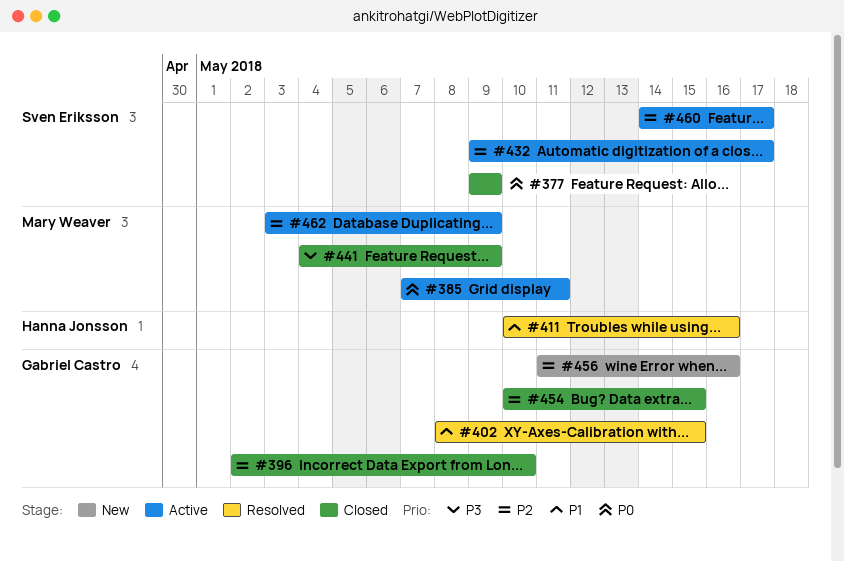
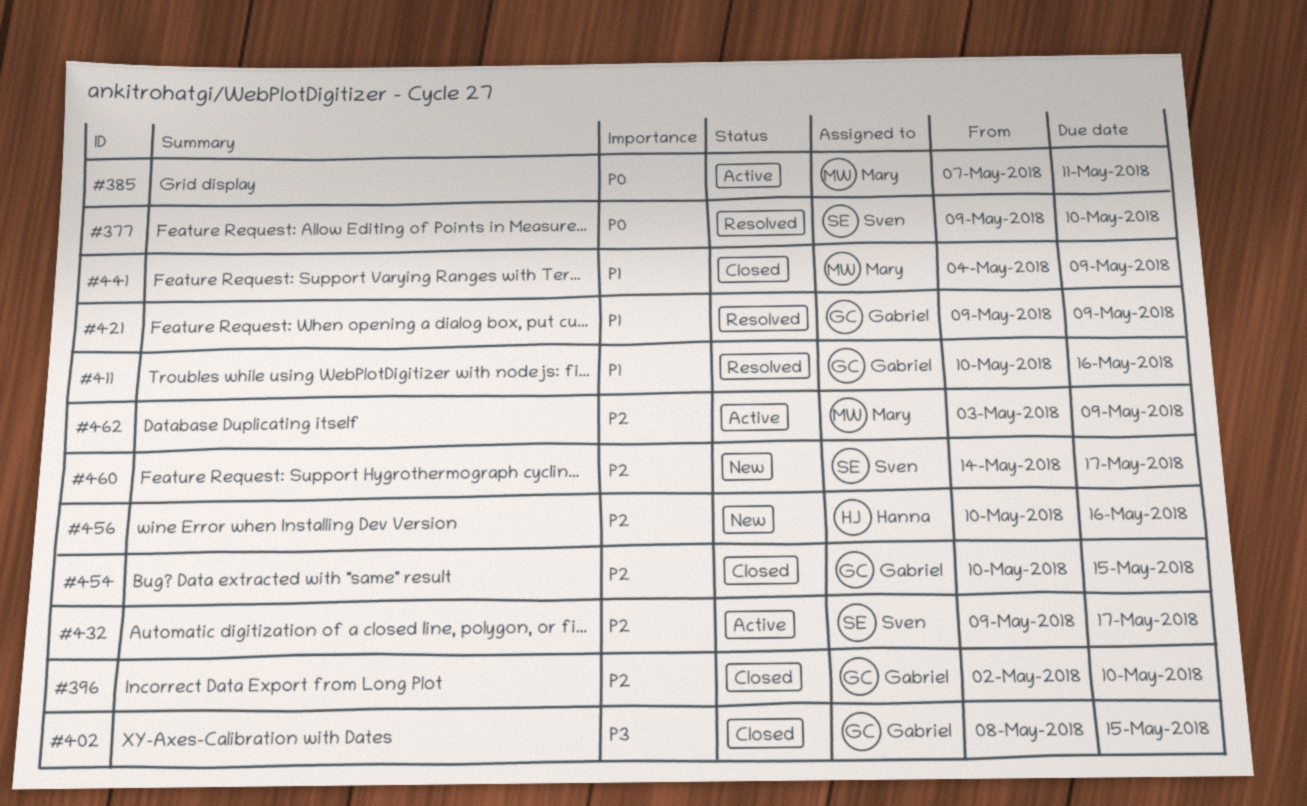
#377, status: Closed -> Resolved
#377, due: May 9 -> May 10
#402, status: Resolved -> Closed
#402, priority: P1 -> P3
#411, owner: Hanna Jonsson -> Gabriel Castro
#421: none -> present
#441, priority: P3 -> P1
#456, owner: Gabriel Castro -> Hanna Jonsson
#456, start: May 11 -> May 10
#460, status: Active -> New

